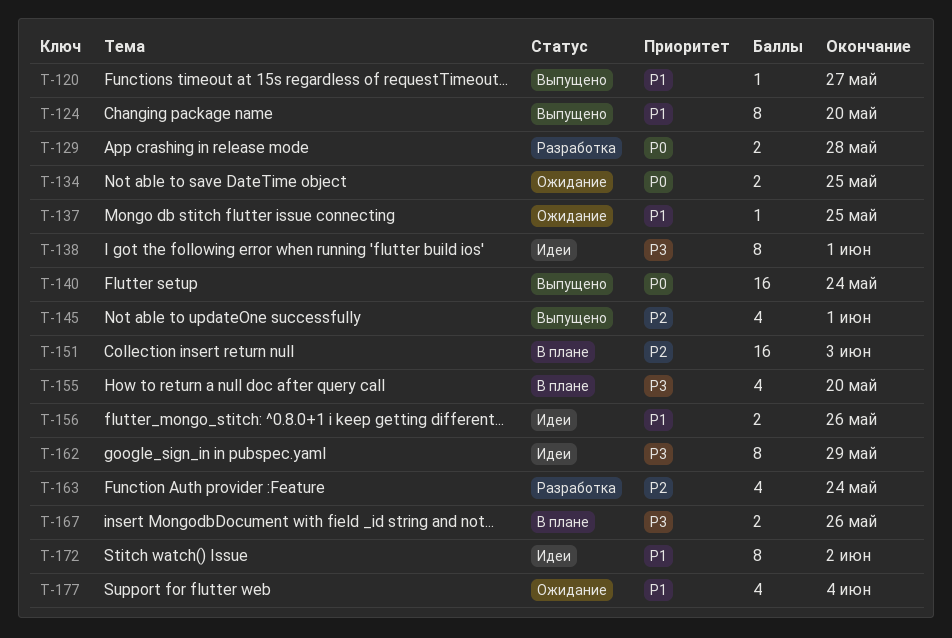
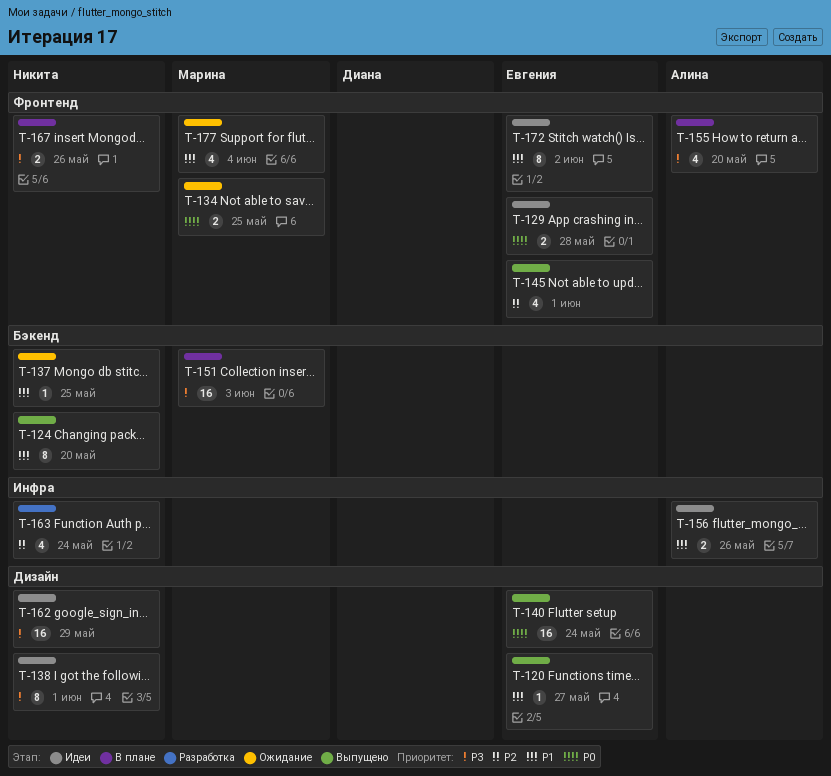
T-129, status: Разработка -> Идеи
T-151, priority: P2 -> P3
T-162, estimate: 8 -> 16

